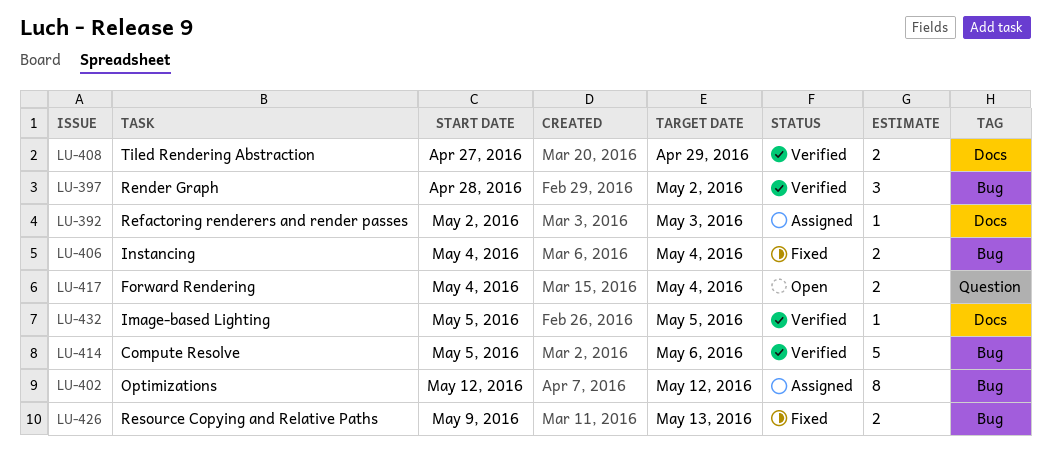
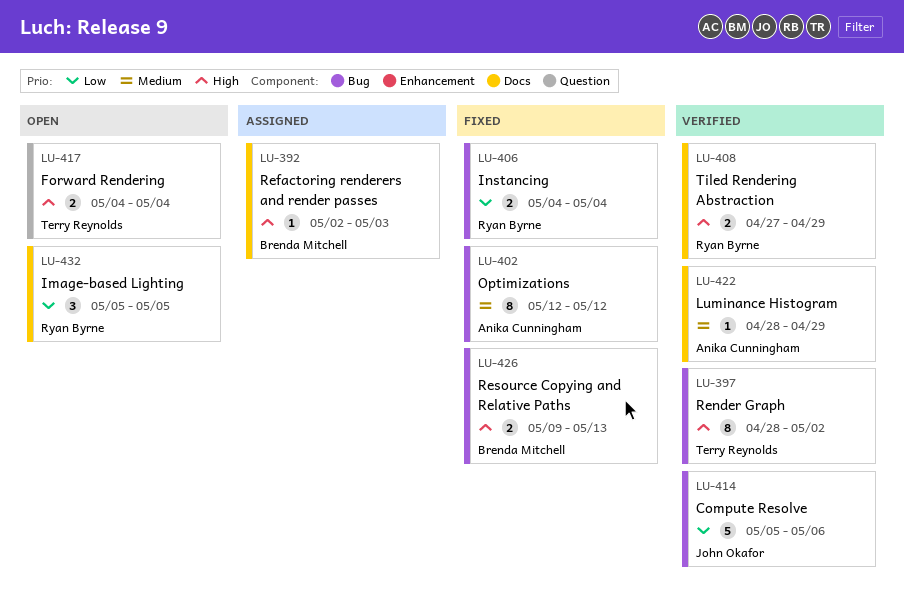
LU-397, estimate: 3 -> 8
LU-402, status: Assigned -> Fixed
LU-422: none -> present
LU-432, status: Verified -> Open
LU-432, estimate: 1 -> 3

